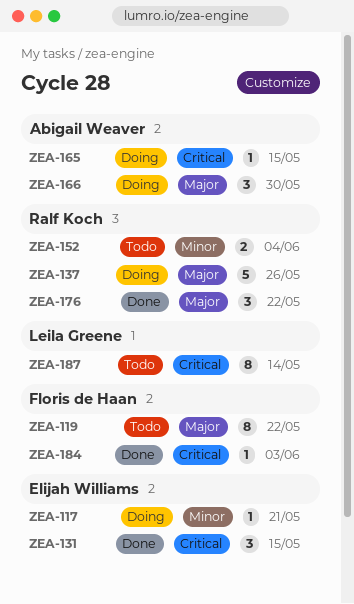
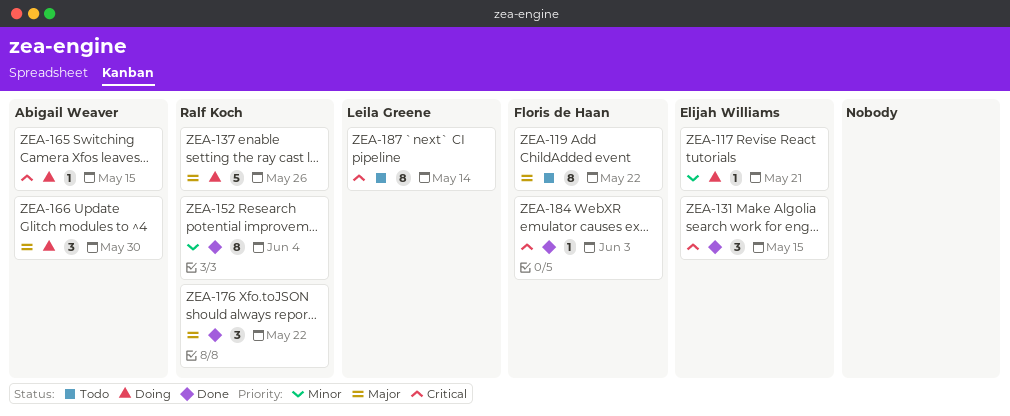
ZEA-152, status: Todo -> Done
ZEA-152, estimate: 2 -> 8

